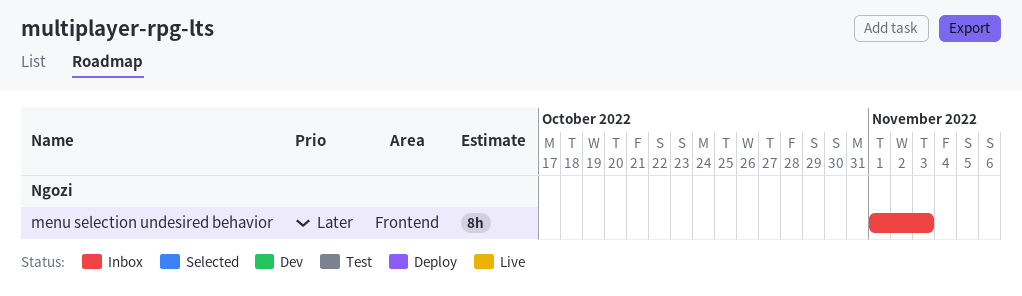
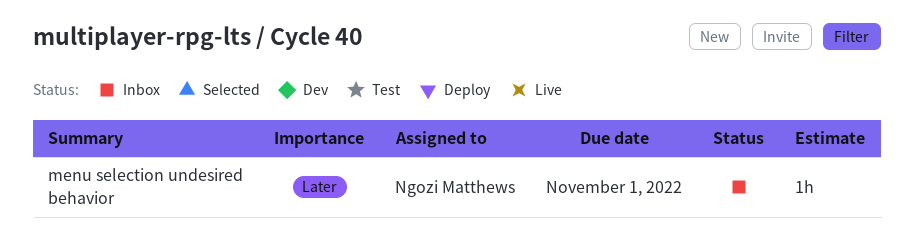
menu selection undesired behavior, estimate: 8h -> 1h
menu selection undesired behavior, due: Nov 3 -> Nov 1

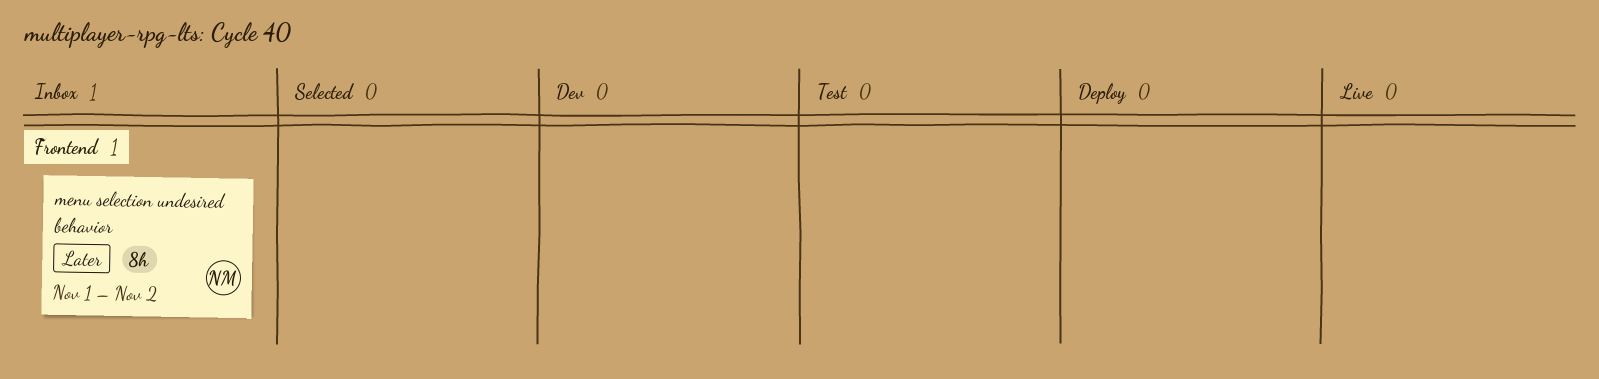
menu selection undesired behavior, estimate: 1h -> 8h
menu selection undesired behavior, due: Nov 1 -> Nov 2

